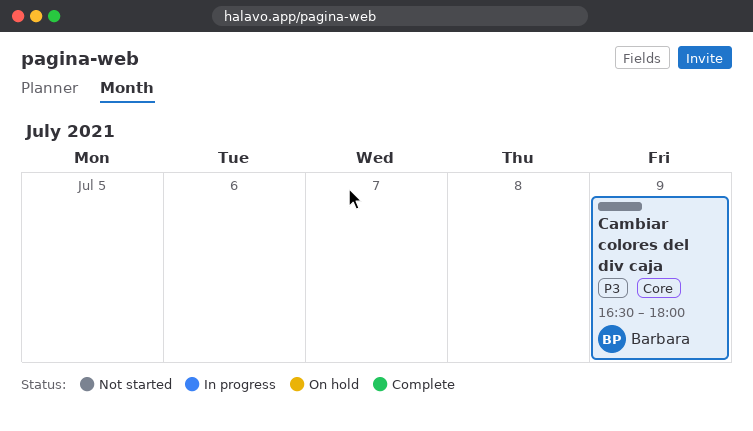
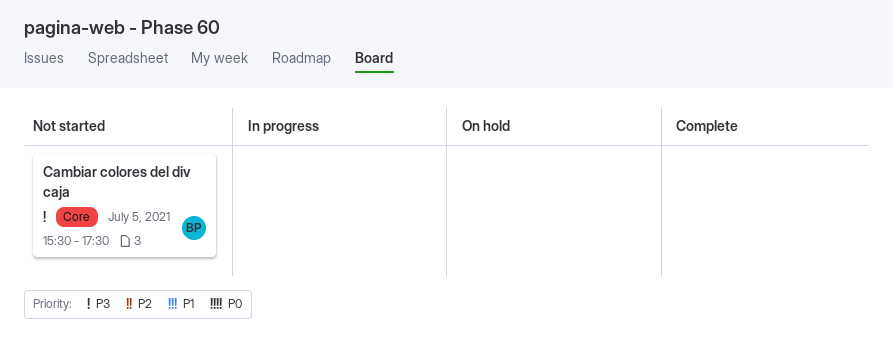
Cambiar colores del div caja, day: Jul 9 -> Jul 5
Cambiar colores del div caja, begins: 16:30 -> 15:30
Cambiar colores del div caja, ends: 18:00 -> 17:30

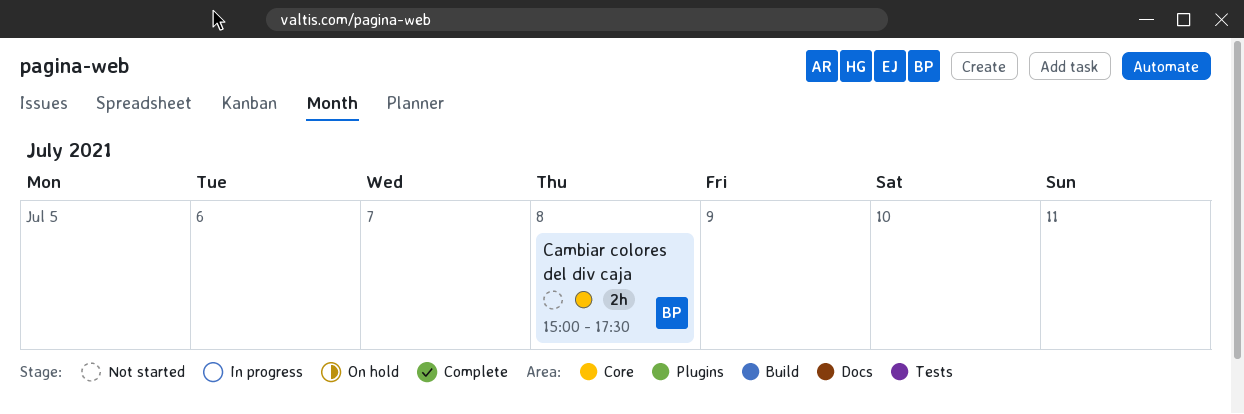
Cambiar colores del div caja, day: Jul 5 -> Jul 8
Cambiar colores del div caja, begins: 15:30 -> 15:00

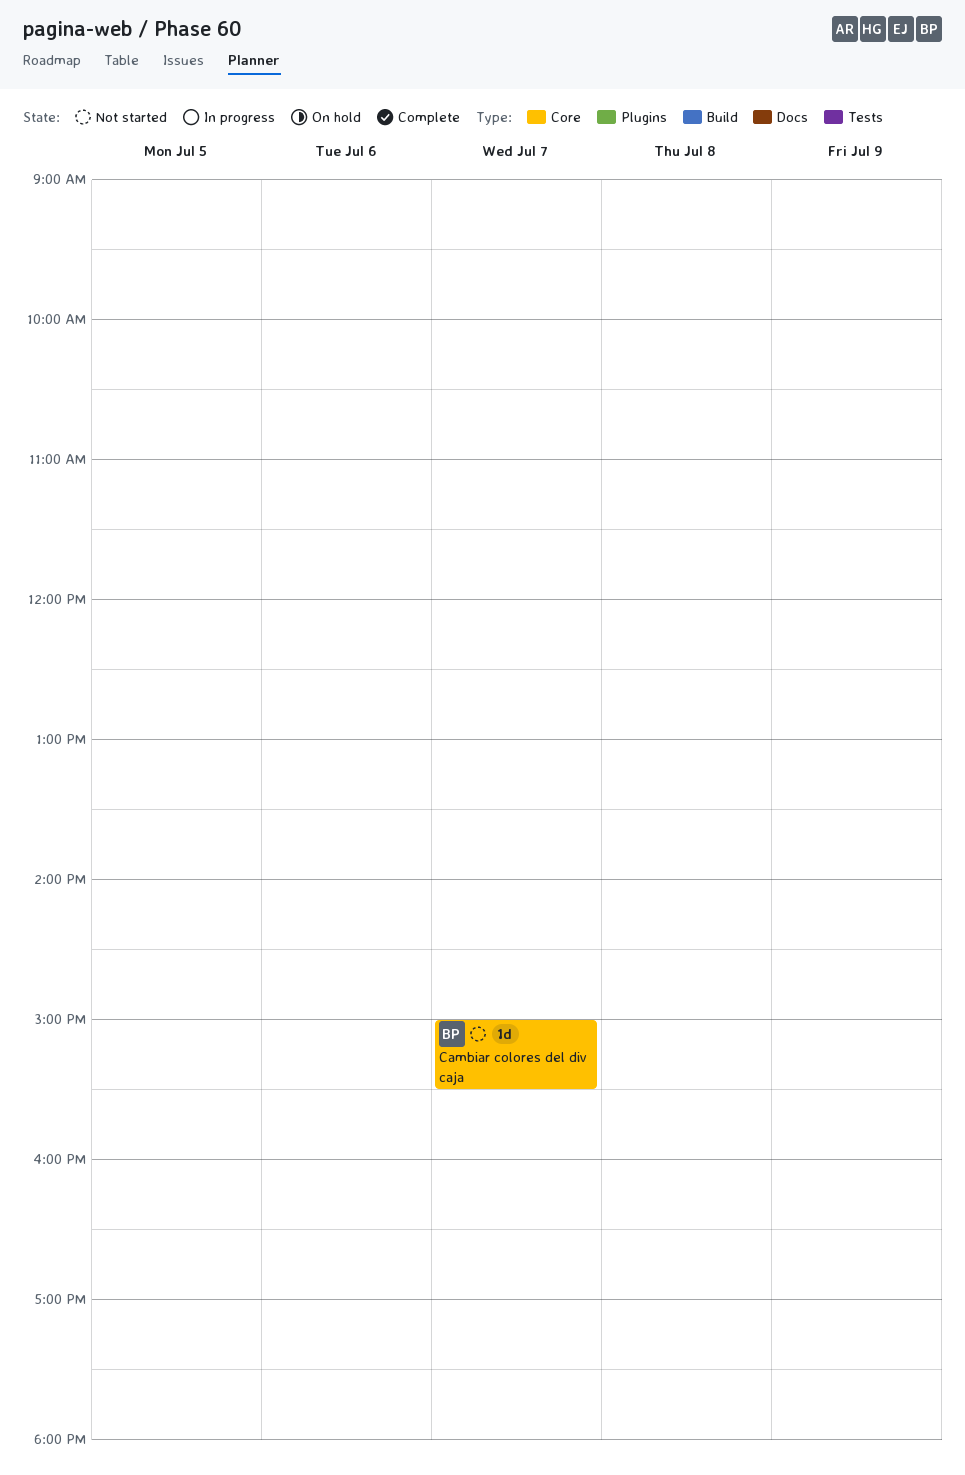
Cambiar colores del div caja, estimate: 2h -> 1d
Cambiar colores del div caja, day: Jul 8 -> Jul 7
Cambiar colores del div caja, ends: 17:30 -> 15:30

